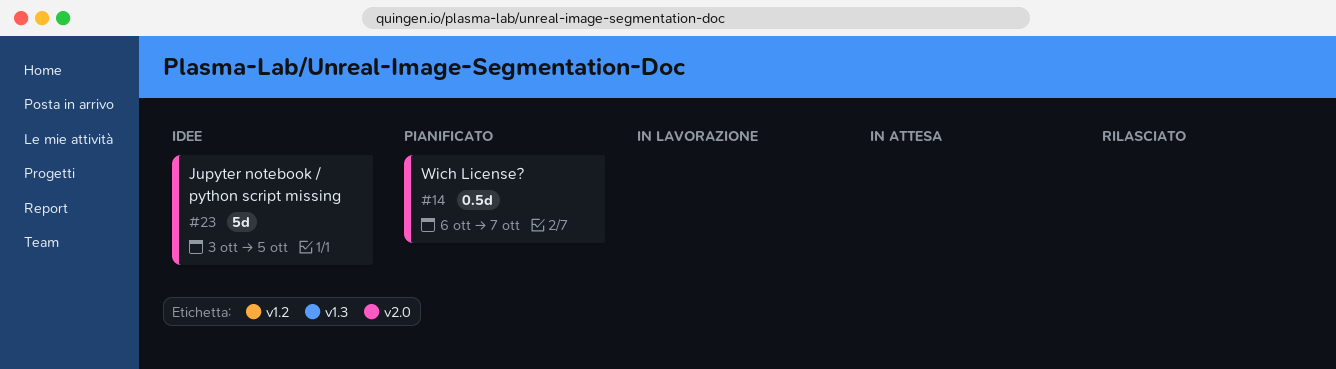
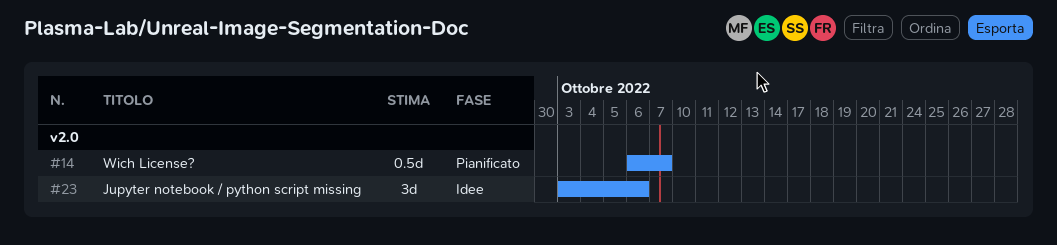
#23, estimate: 5d -> 3d
#23, due: Oct 5 -> Oct 6

